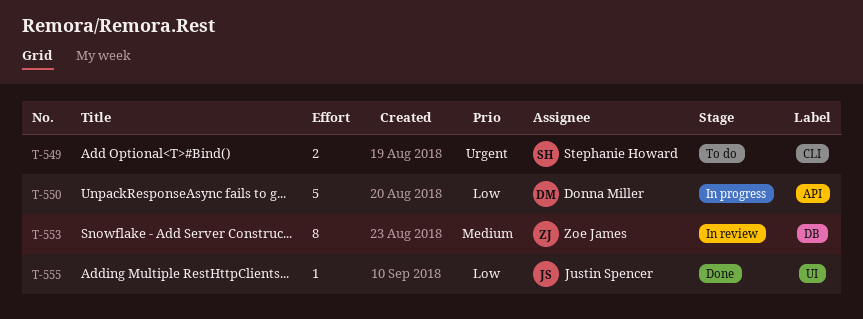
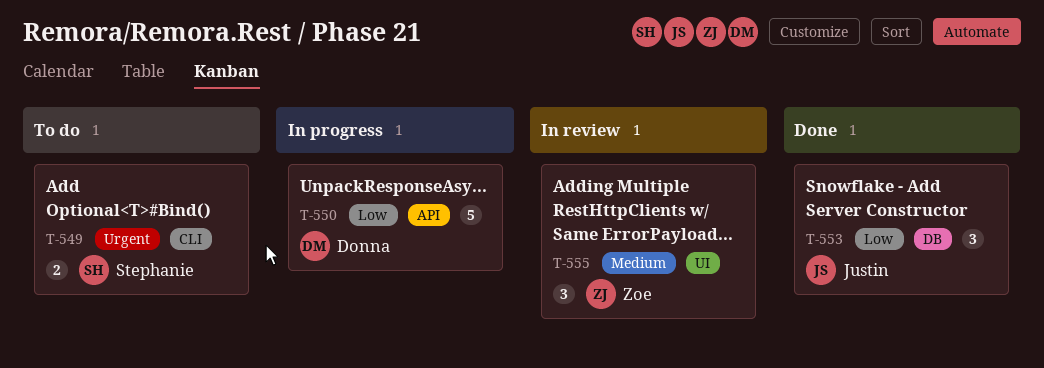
T-553, status: In review -> Done
T-553, owner: Zoe James -> Justin Spencer
T-553, priority: Medium -> Low
T-553, estimate: 8 -> 3
T-555, status: Done -> In review
T-555, owner: Justin Spencer -> Zoe James
T-555, priority: Low -> Medium
T-555, estimate: 1 -> 3

